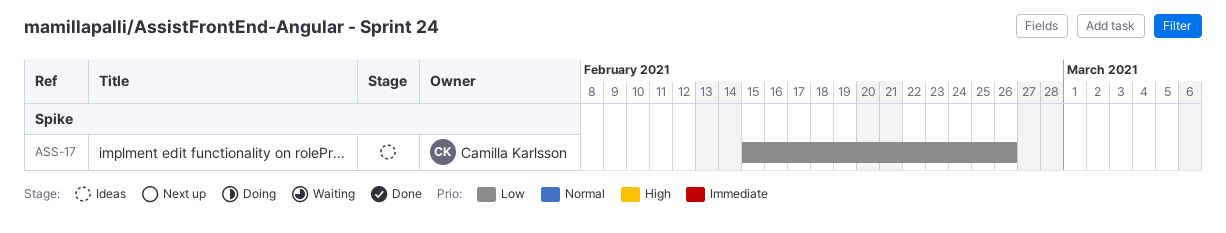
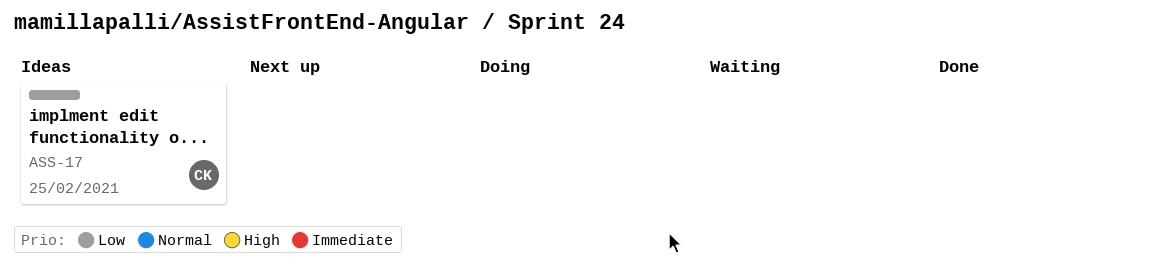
ASS-17, due: Feb 26 -> Feb 25

